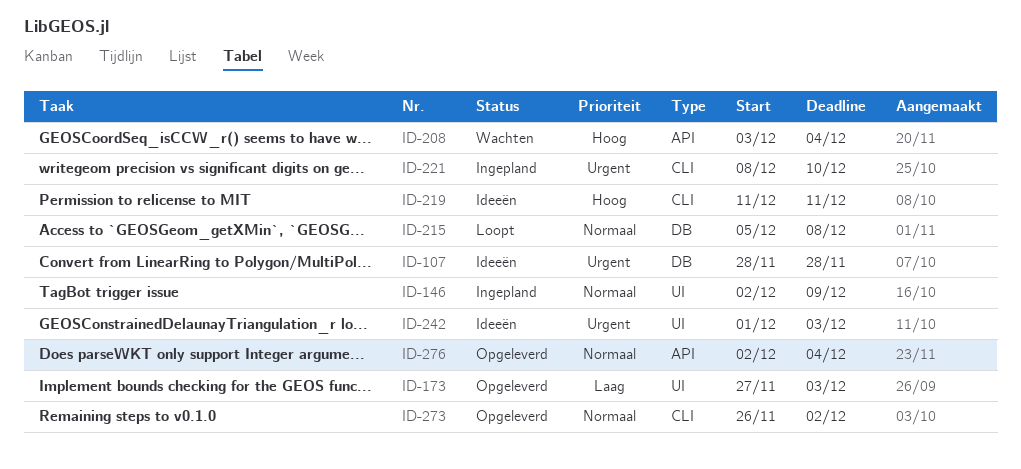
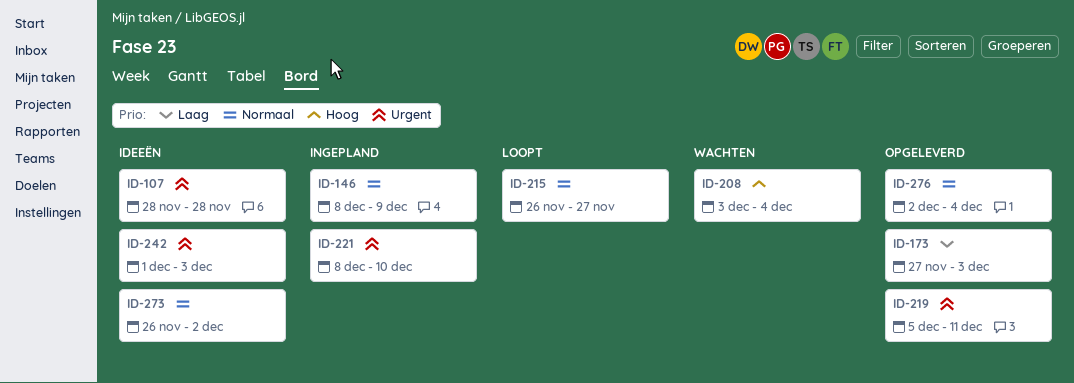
ID-146, start: Dec 2 -> Dec 8
ID-215, start: Dec 5 -> Nov 26
ID-215, due: Dec 8 -> Nov 27
ID-219, status: Ideeën -> Opgeleverd
ID-219, priority: Hoog -> Urgent
ID-219, start: Dec 11 -> Dec 5
ID-273, status: Opgeleverd -> Ideeën

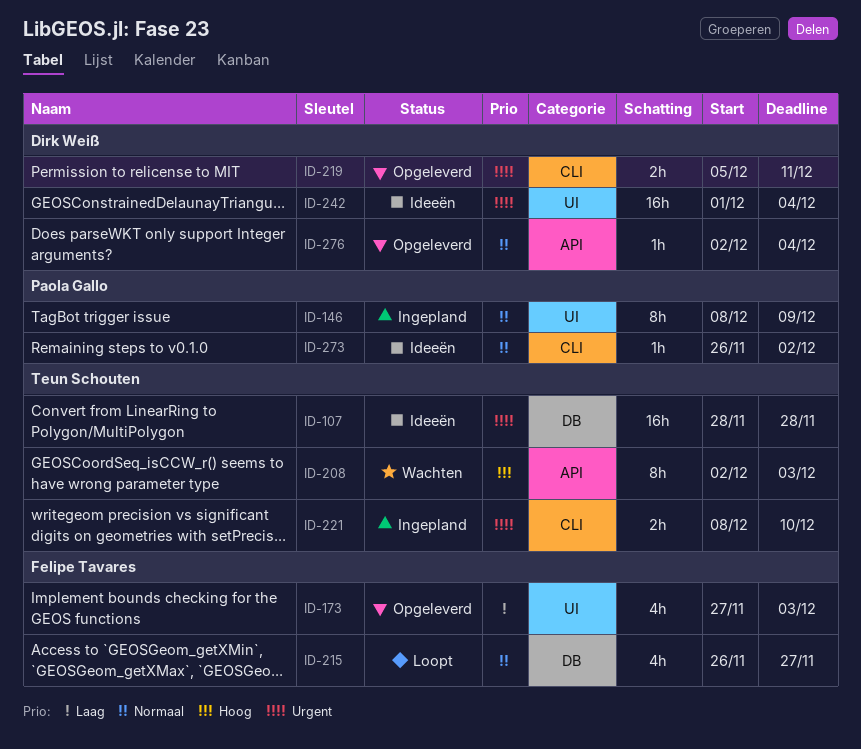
ID-208, start: Dec 3 -> Dec 2
ID-208, due: Dec 4 -> Dec 3
ID-242, due: Dec 3 -> Dec 4

